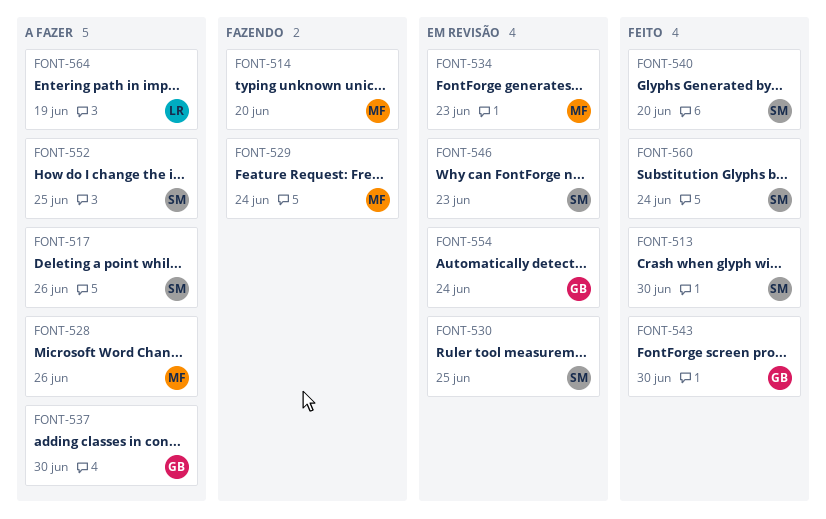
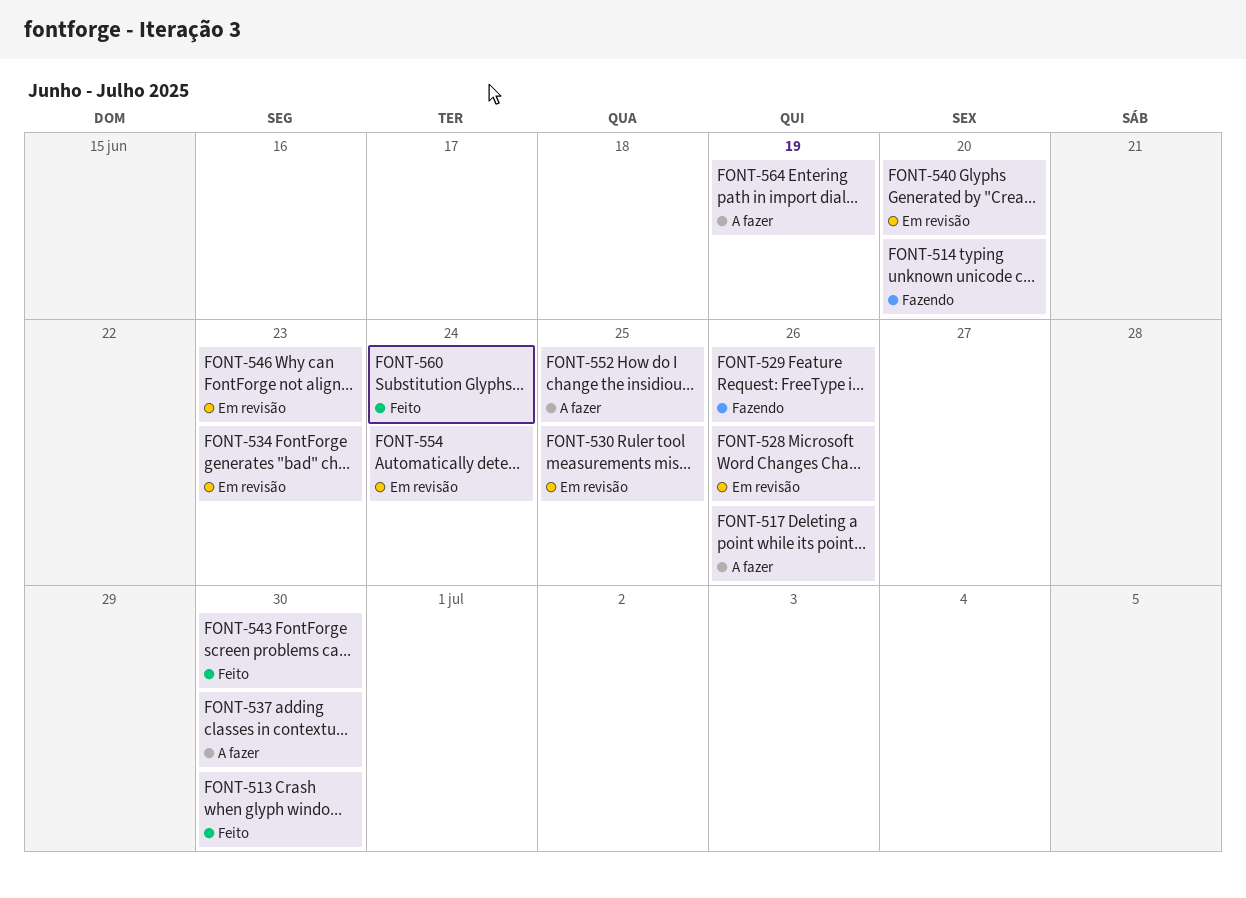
FONT-528, status: A fazer -> Em revisão
FONT-529, due: Jun 24 -> Jun 26
FONT-540, status: Feito -> Em revisão

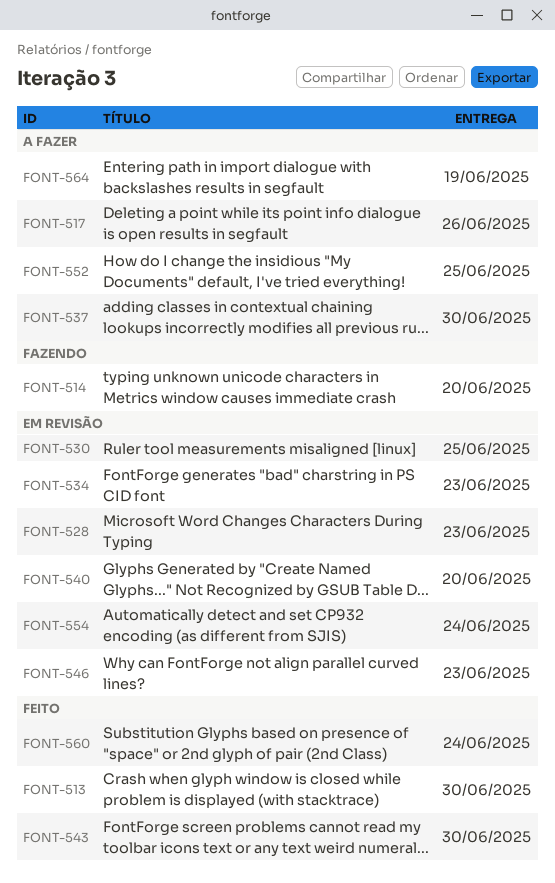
FONT-528, due: Jun 26 -> Jun 23
FONT-529: present -> none

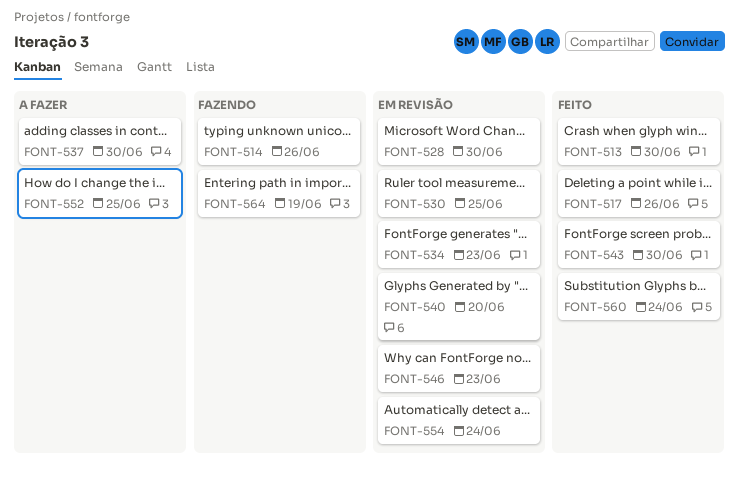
FONT-514, due: Jun 20 -> Jun 26
FONT-517, status: A fazer -> Feito
FONT-528, due: Jun 23 -> Jun 30
FONT-564, status: A fazer -> Fazendo

